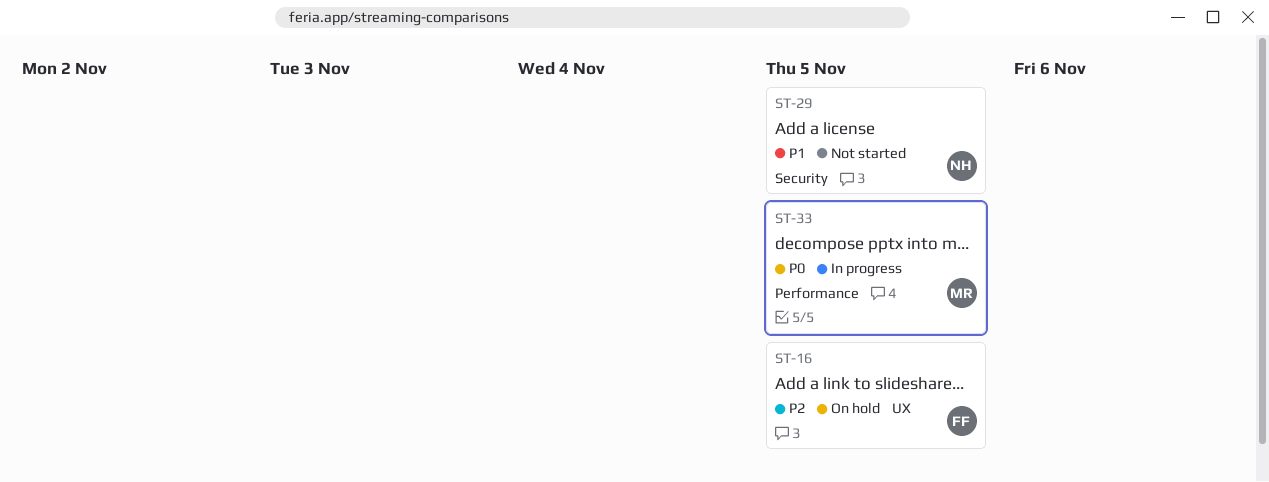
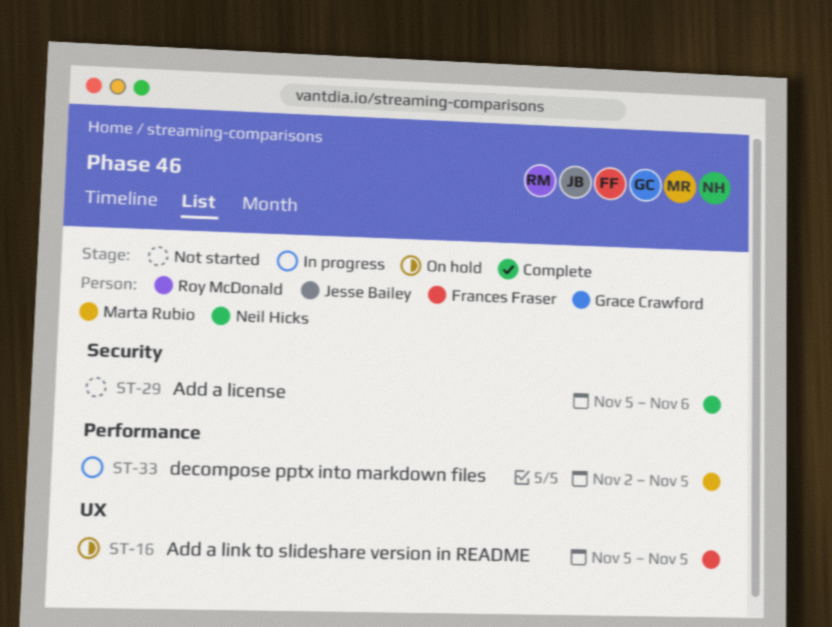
ST-29, due: Nov 5 -> Nov 6

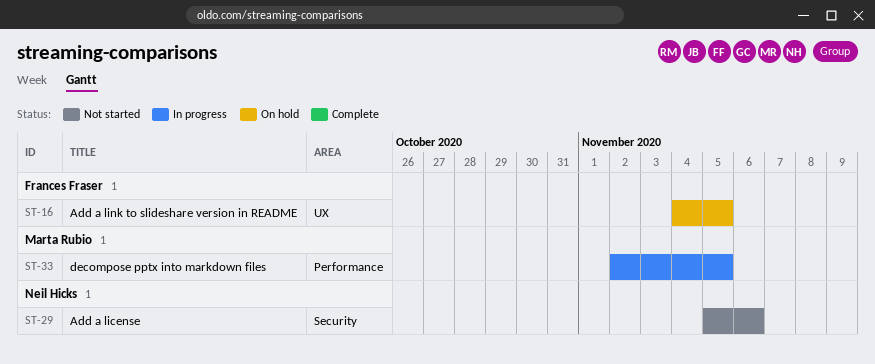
ST-16, start: Nov 5 -> Nov 4

